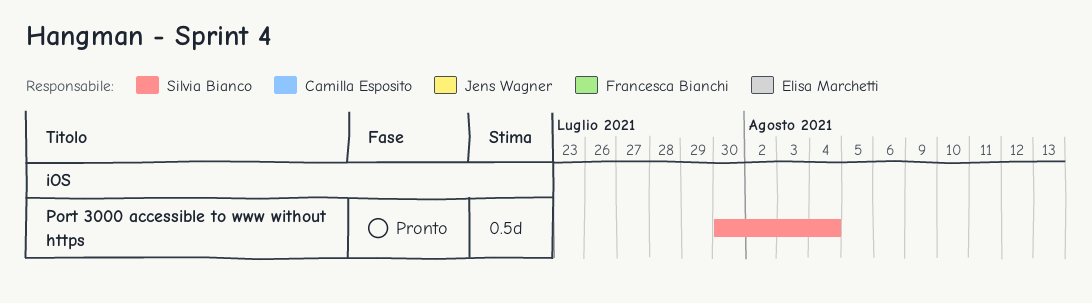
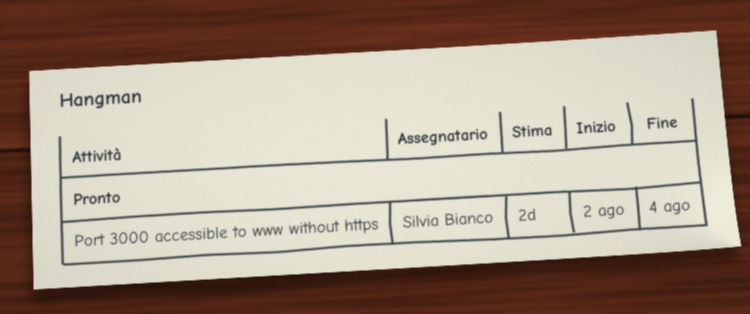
Port 3000 accessible to www without https, estimate: 0.5d -> 2d
Port 3000 accessible to www without https, start: Jul 30 -> Aug 2

